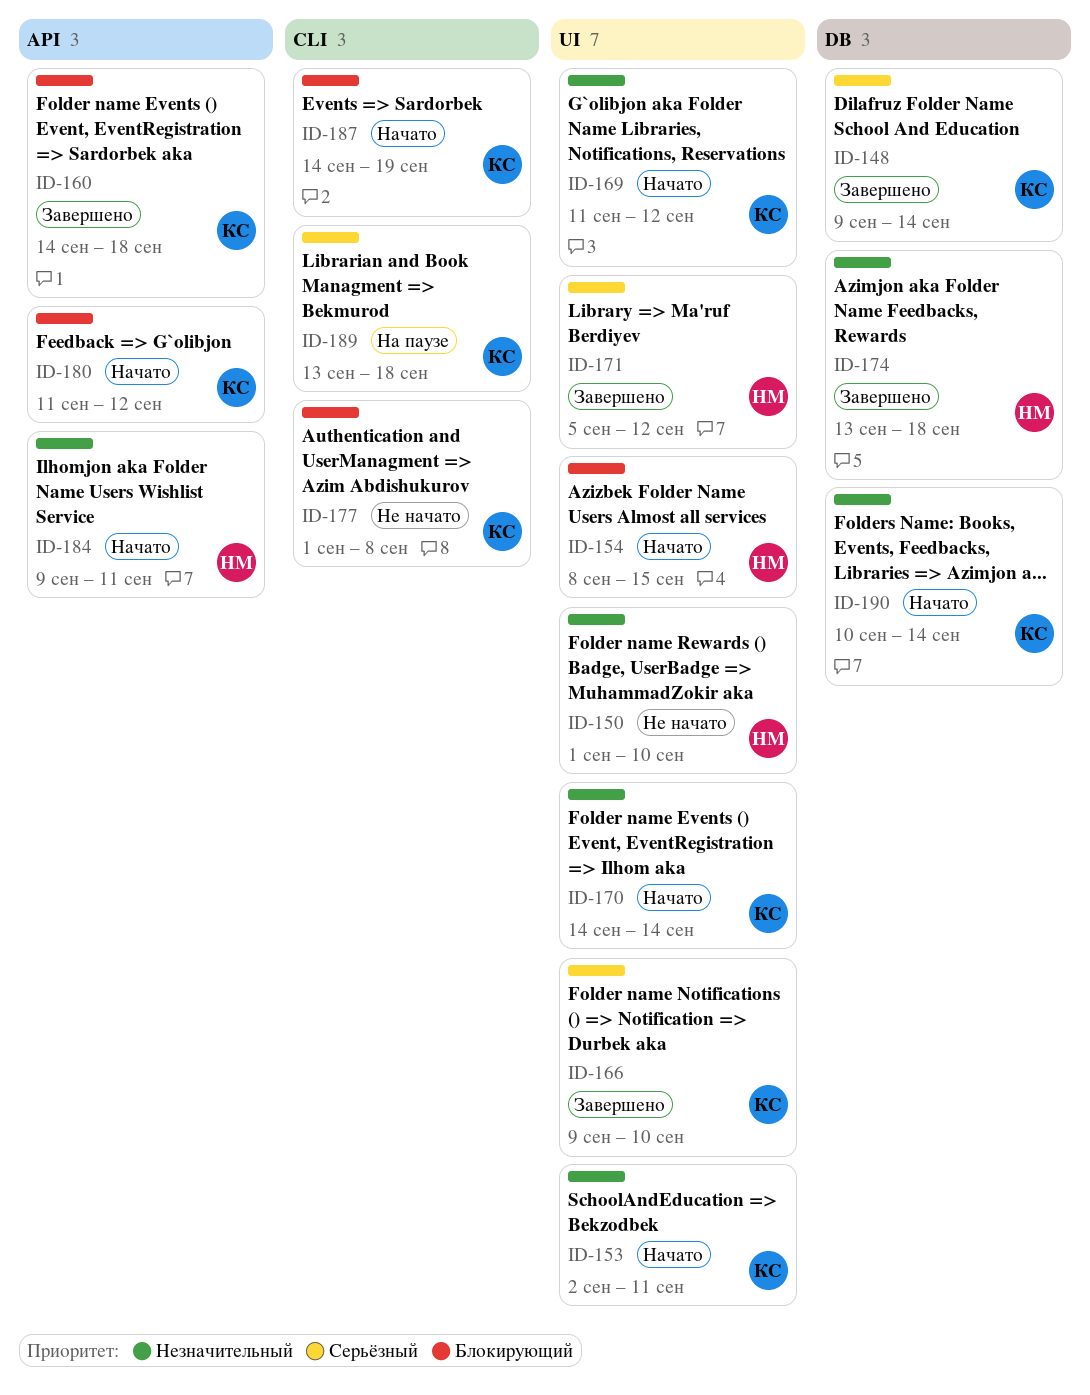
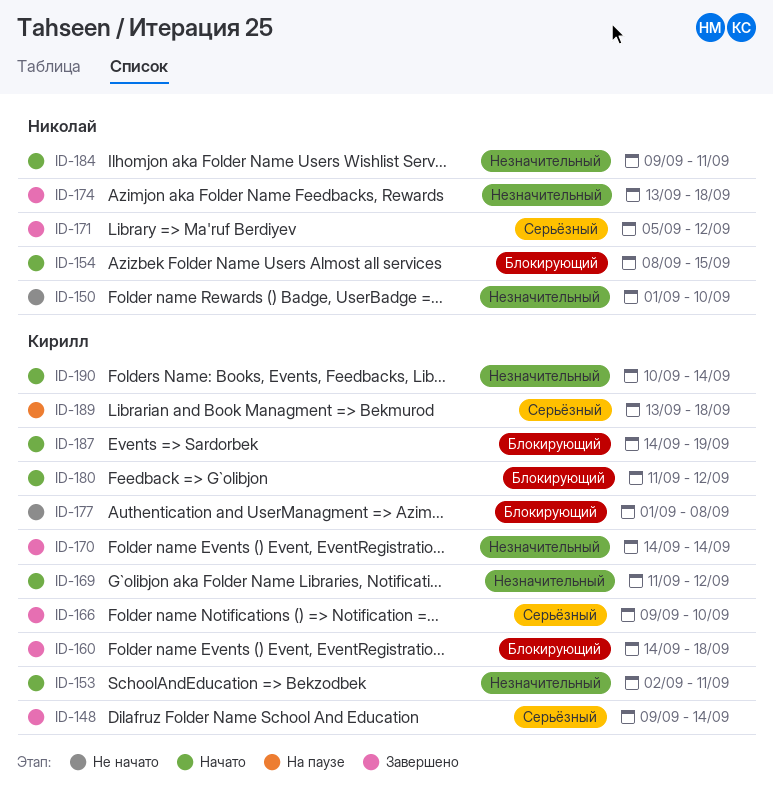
ID-170, status: Начато -> Завершено

